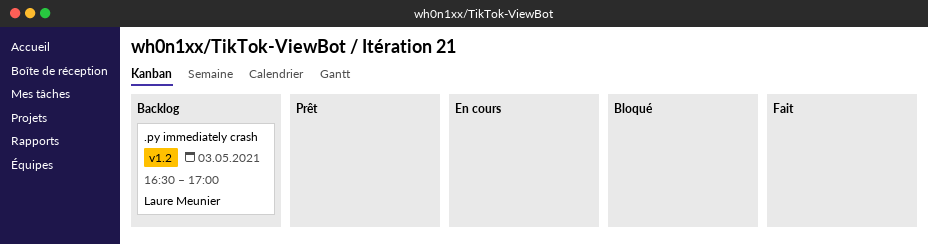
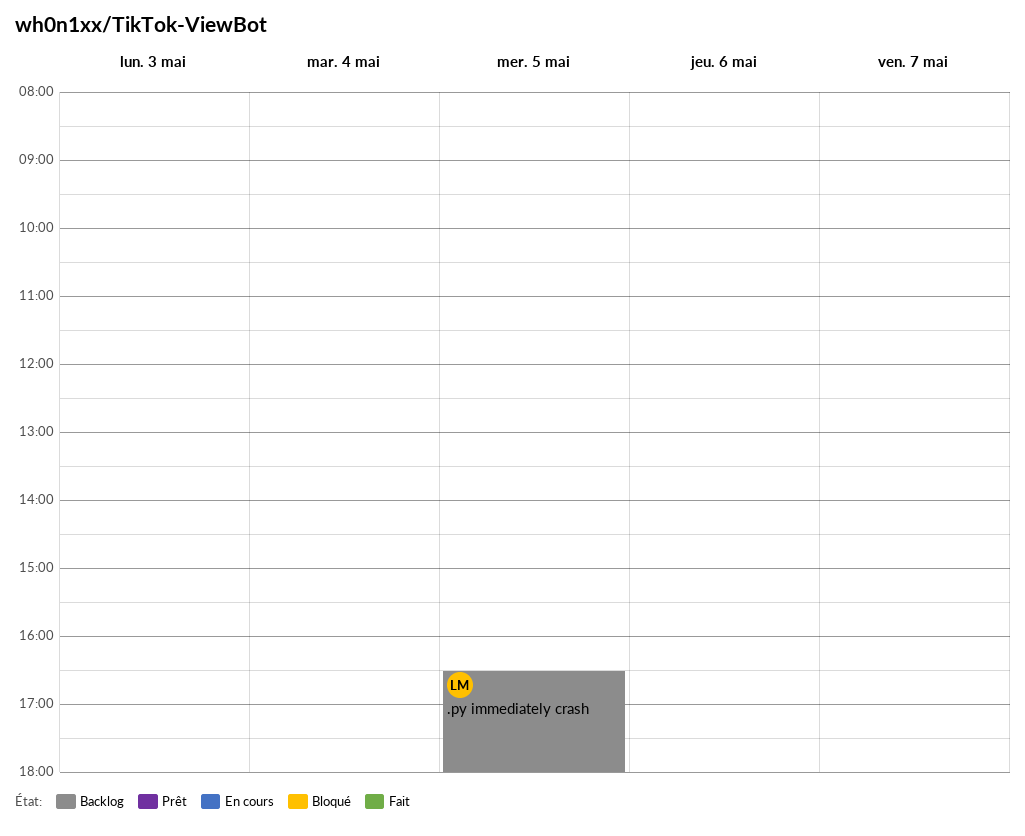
.py immediately crash, day: May 3 -> May 5
.py immediately crash, ends: 17:00 -> 18:00

